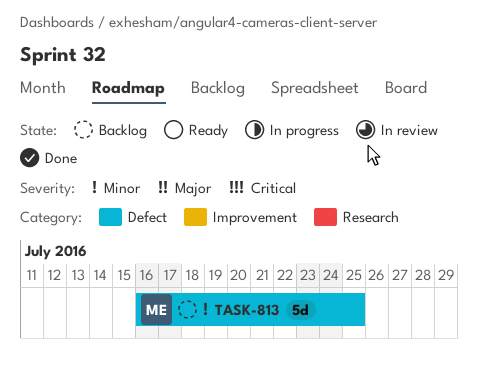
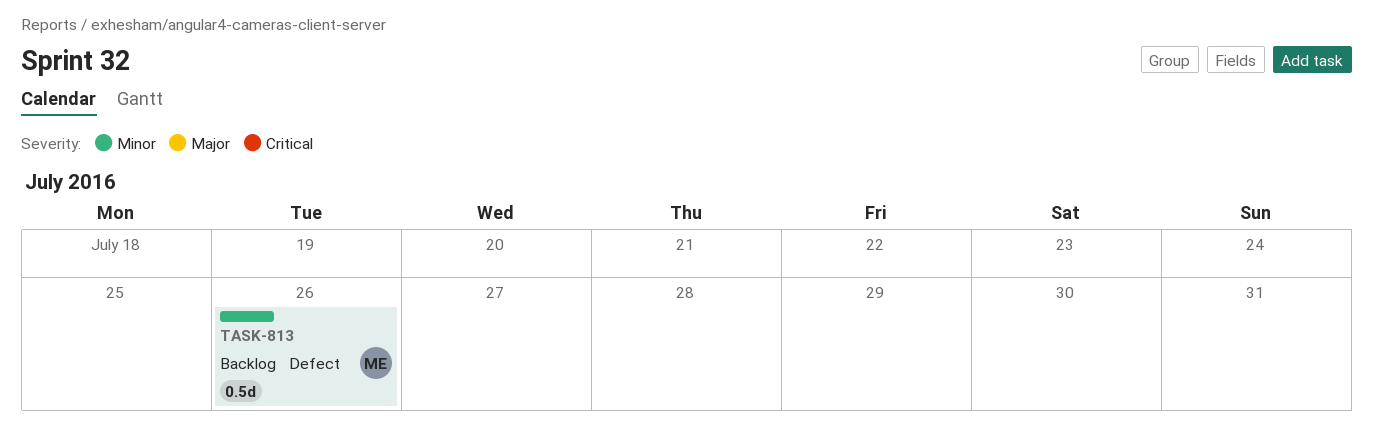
TASK-813, estimate: 5d -> 0.5d
TASK-813, due: Jul 25 -> Jul 26

